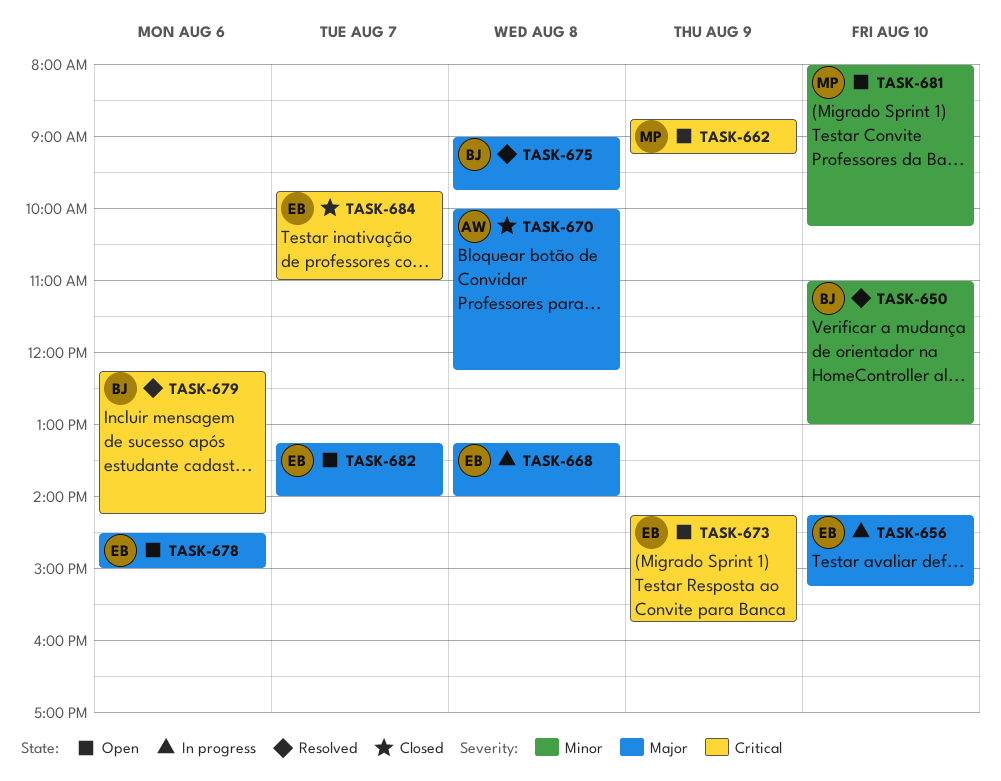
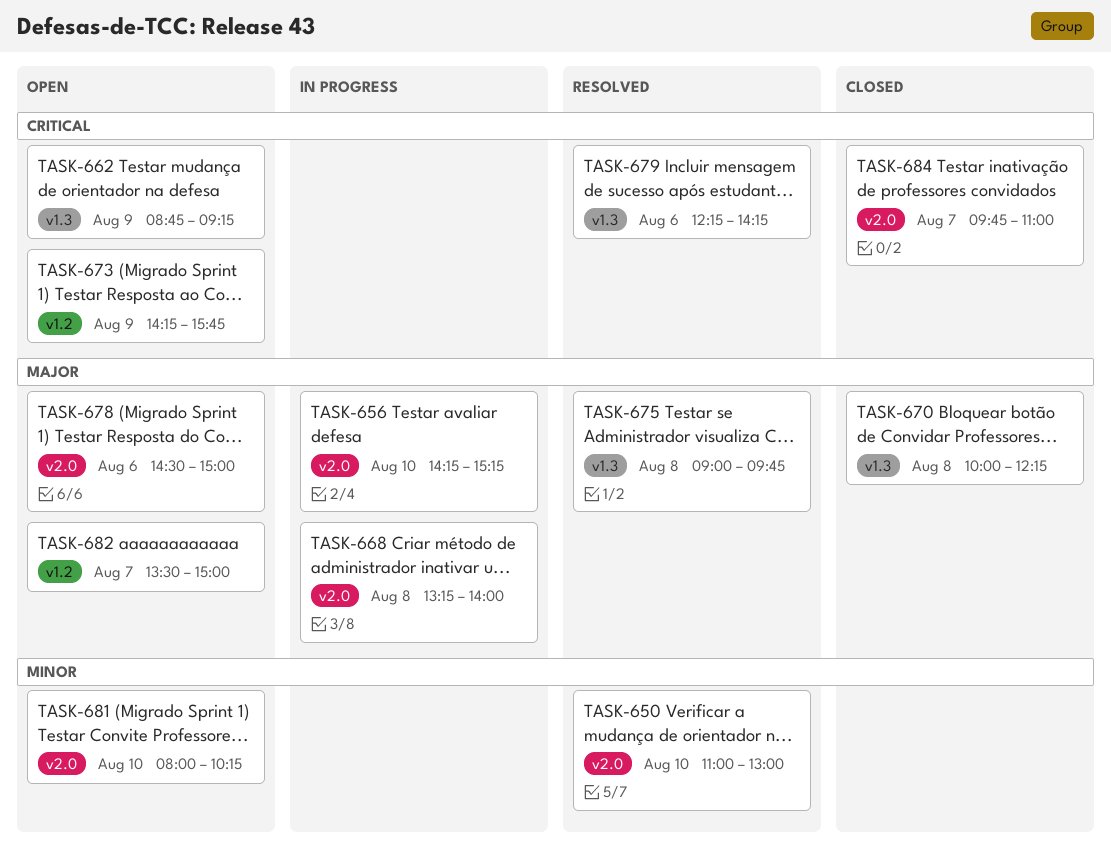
TASK-682, begins: 13:15 -> 13:30
TASK-682, ends: 14:00 -> 15:00

